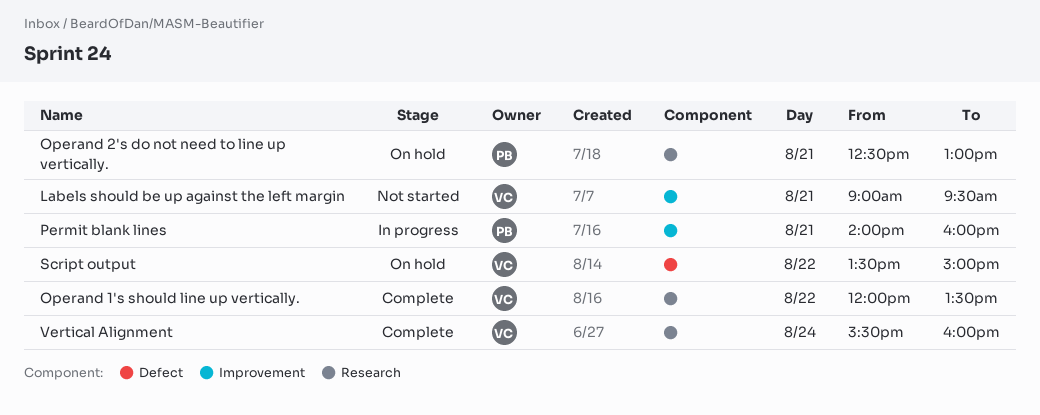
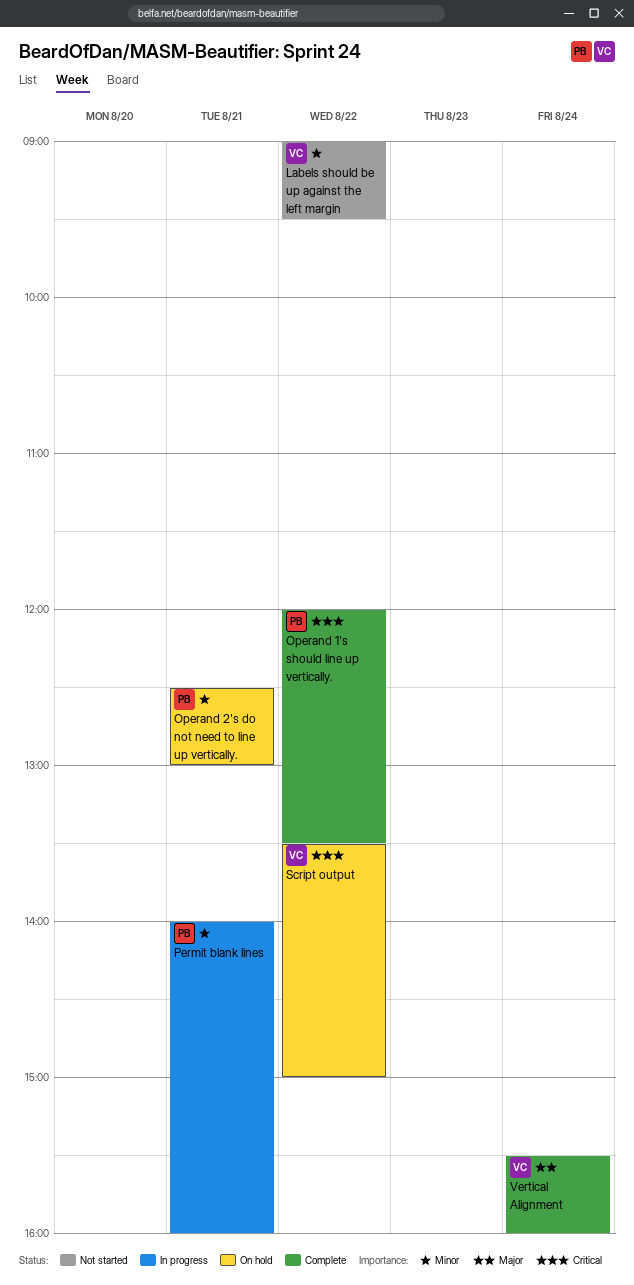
Labels should be up against the left margin, day: Aug 21 -> Aug 22
Operand 1's should line up vertically., owner: VC -> PB

